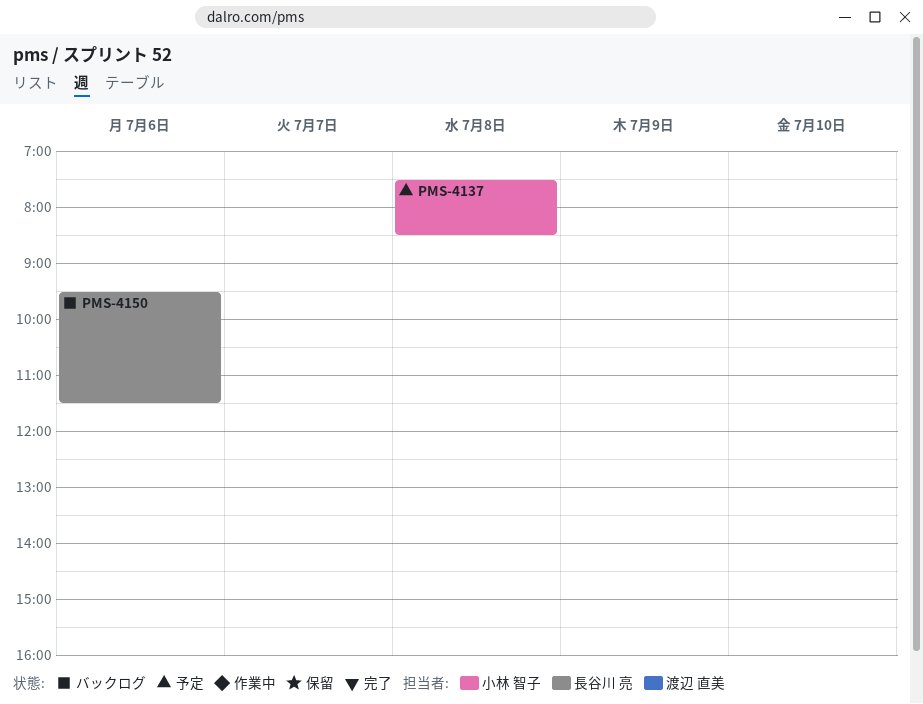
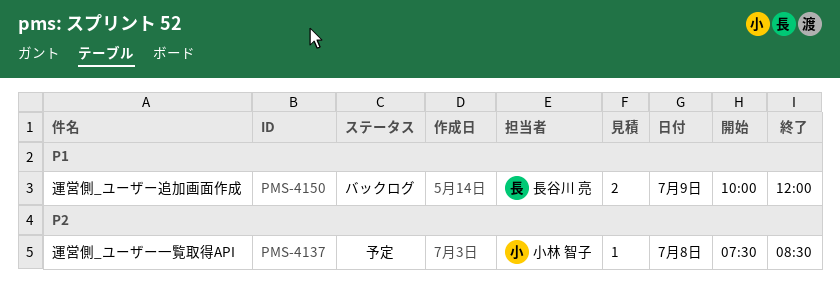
PMS-4150, day: Jul 6 -> Jul 9
PMS-4150, begins: 09:30 -> 10:00
PMS-4150, ends: 11:30 -> 12:00

